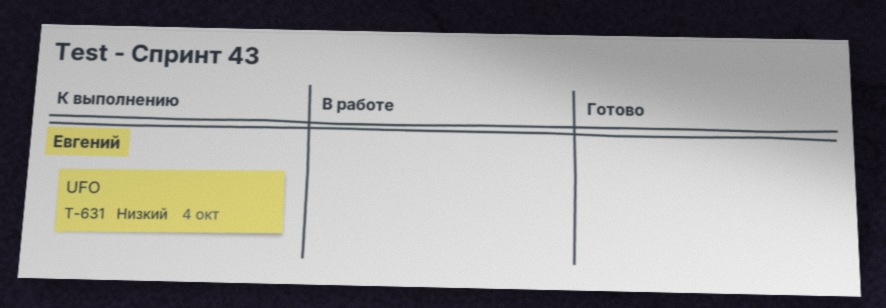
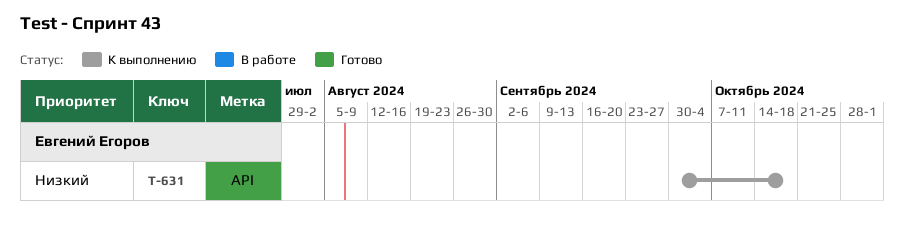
T-631, due: Oct 4 -> Oct 18

